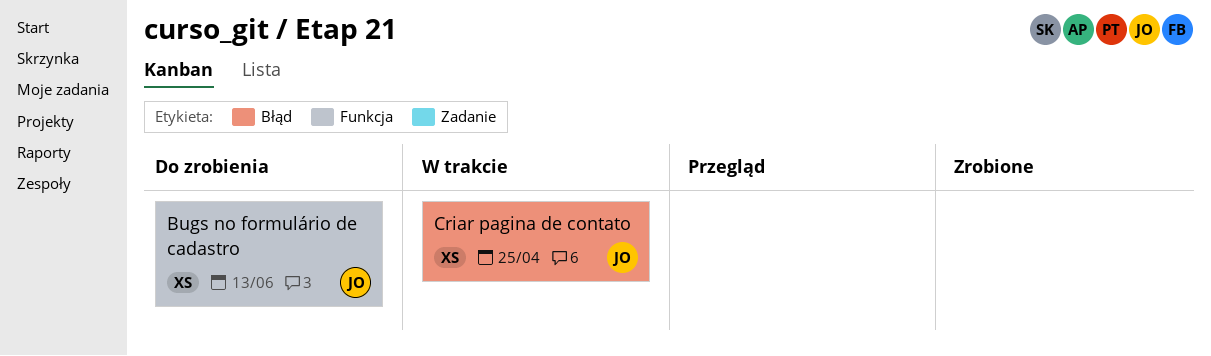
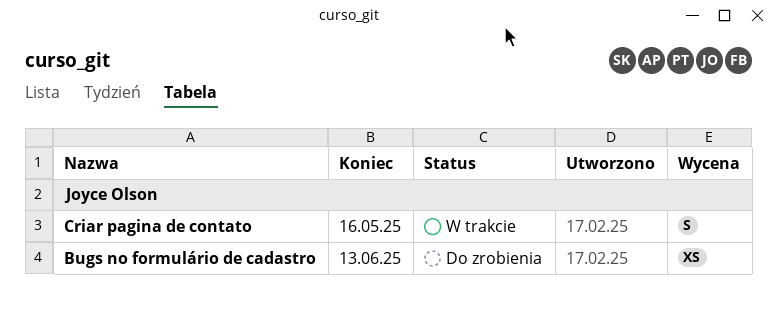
Criar pagina de contato, estimate: XS -> S
Criar pagina de contato, due: Apr 25 -> May 16

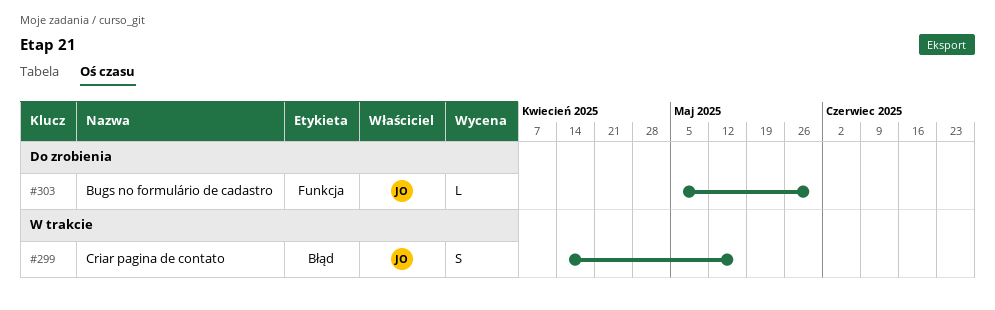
Bugs no formulário de cadastro, estimate: XS -> L
Bugs no formulário de cadastro, due: Jun 13 -> May 30

